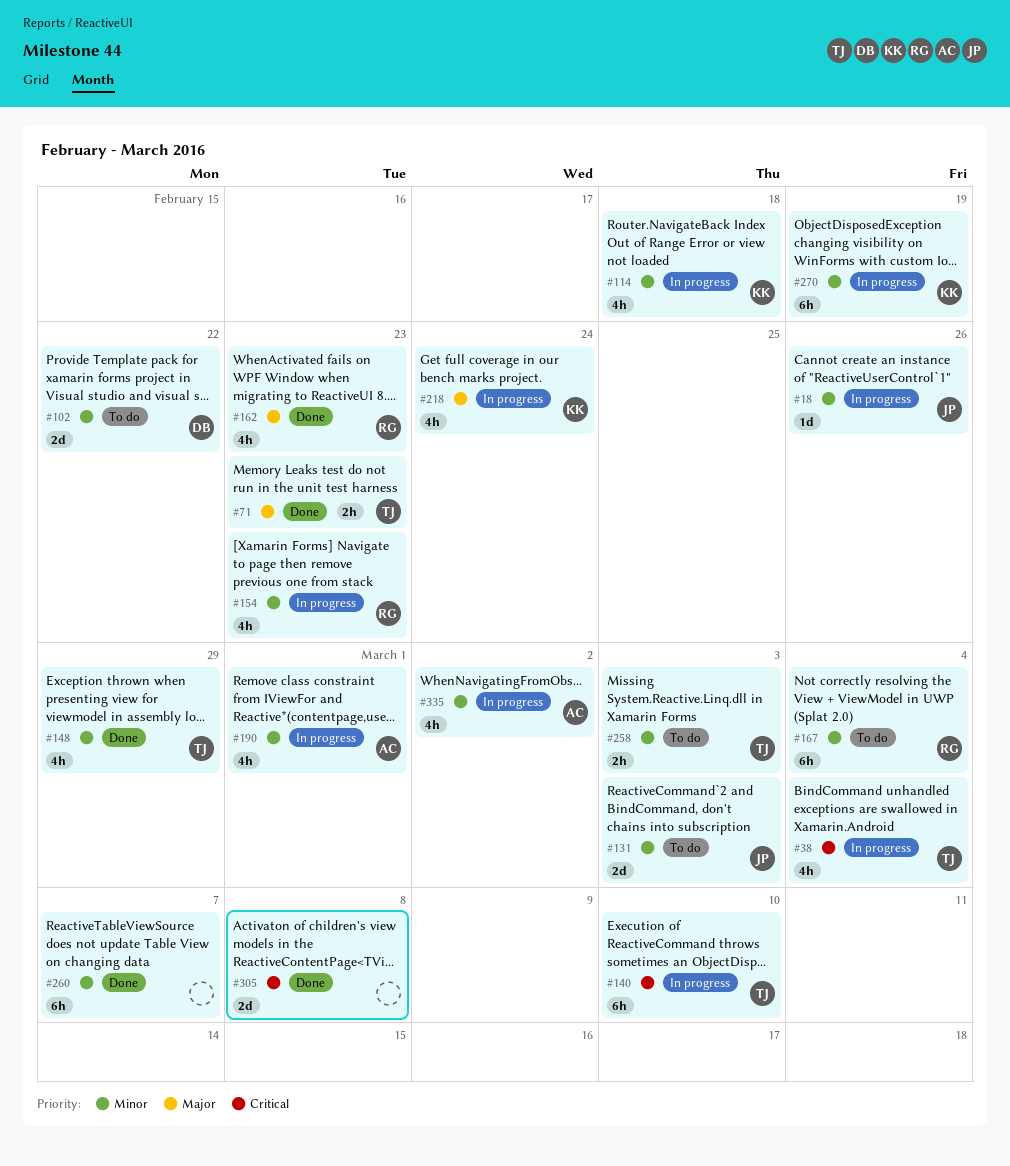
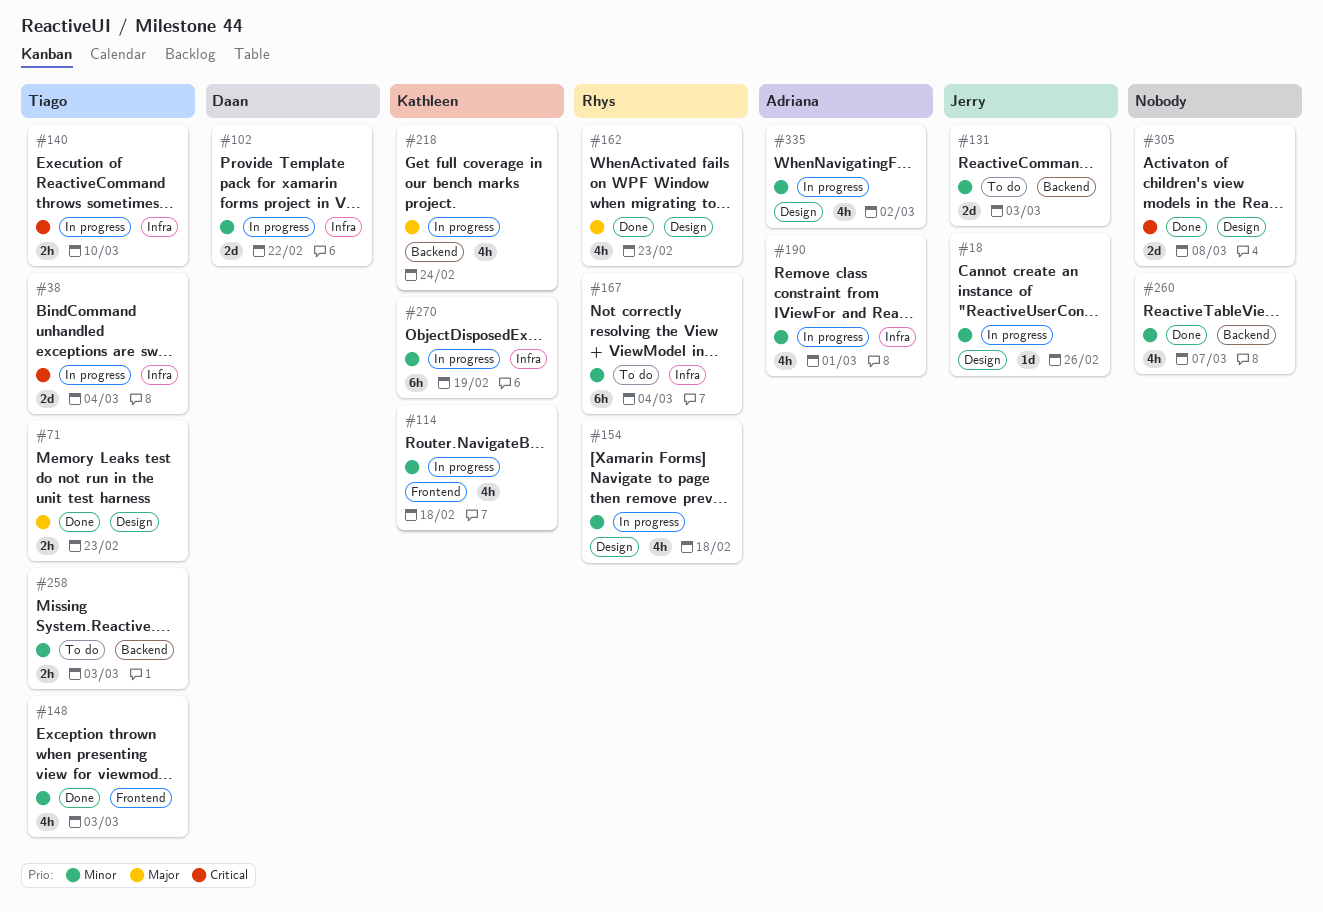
#38, estimate: 4h -> 2d
#102, status: To do -> In progress
#140, estimate: 6h -> 2h
#148, due: Feb 29 -> Mar 3
#154, due: Feb 23 -> Feb 18
#260, estimate: 6h -> 4h

